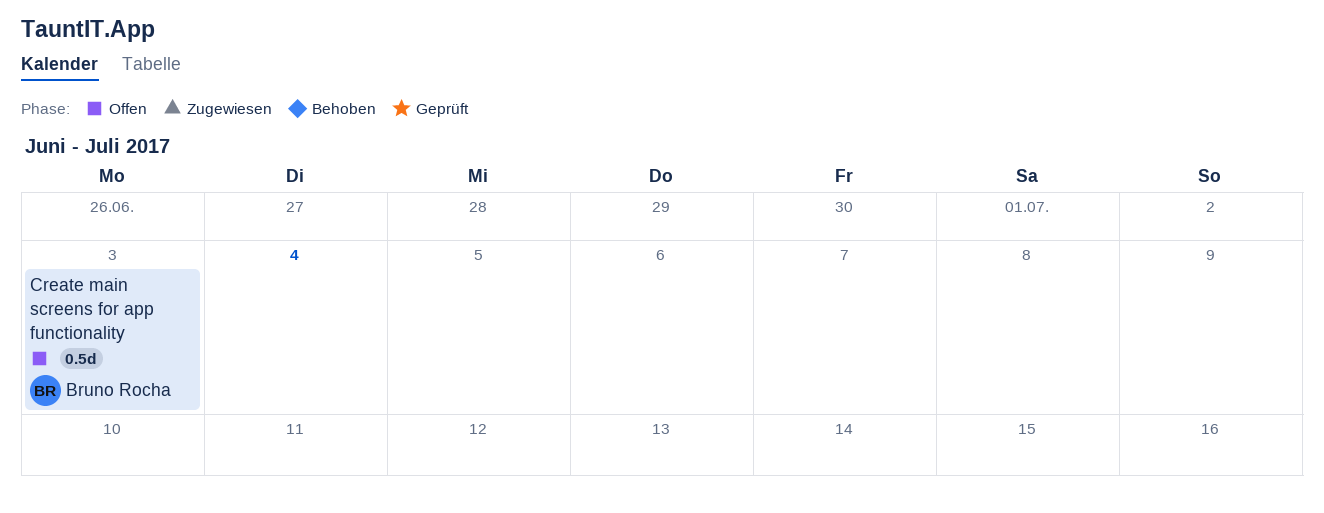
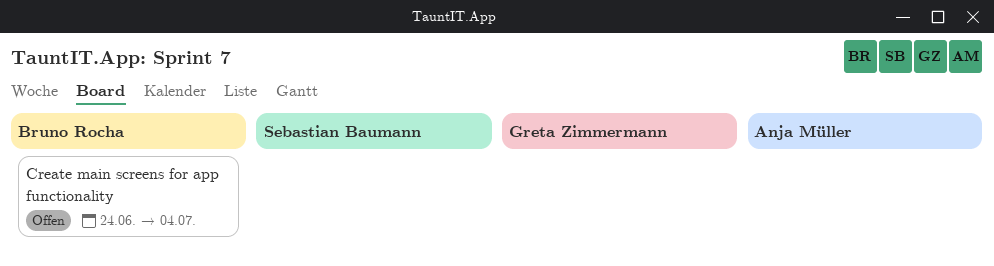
Create main screens for app functionality, due: Jul 3 -> Jul 4

